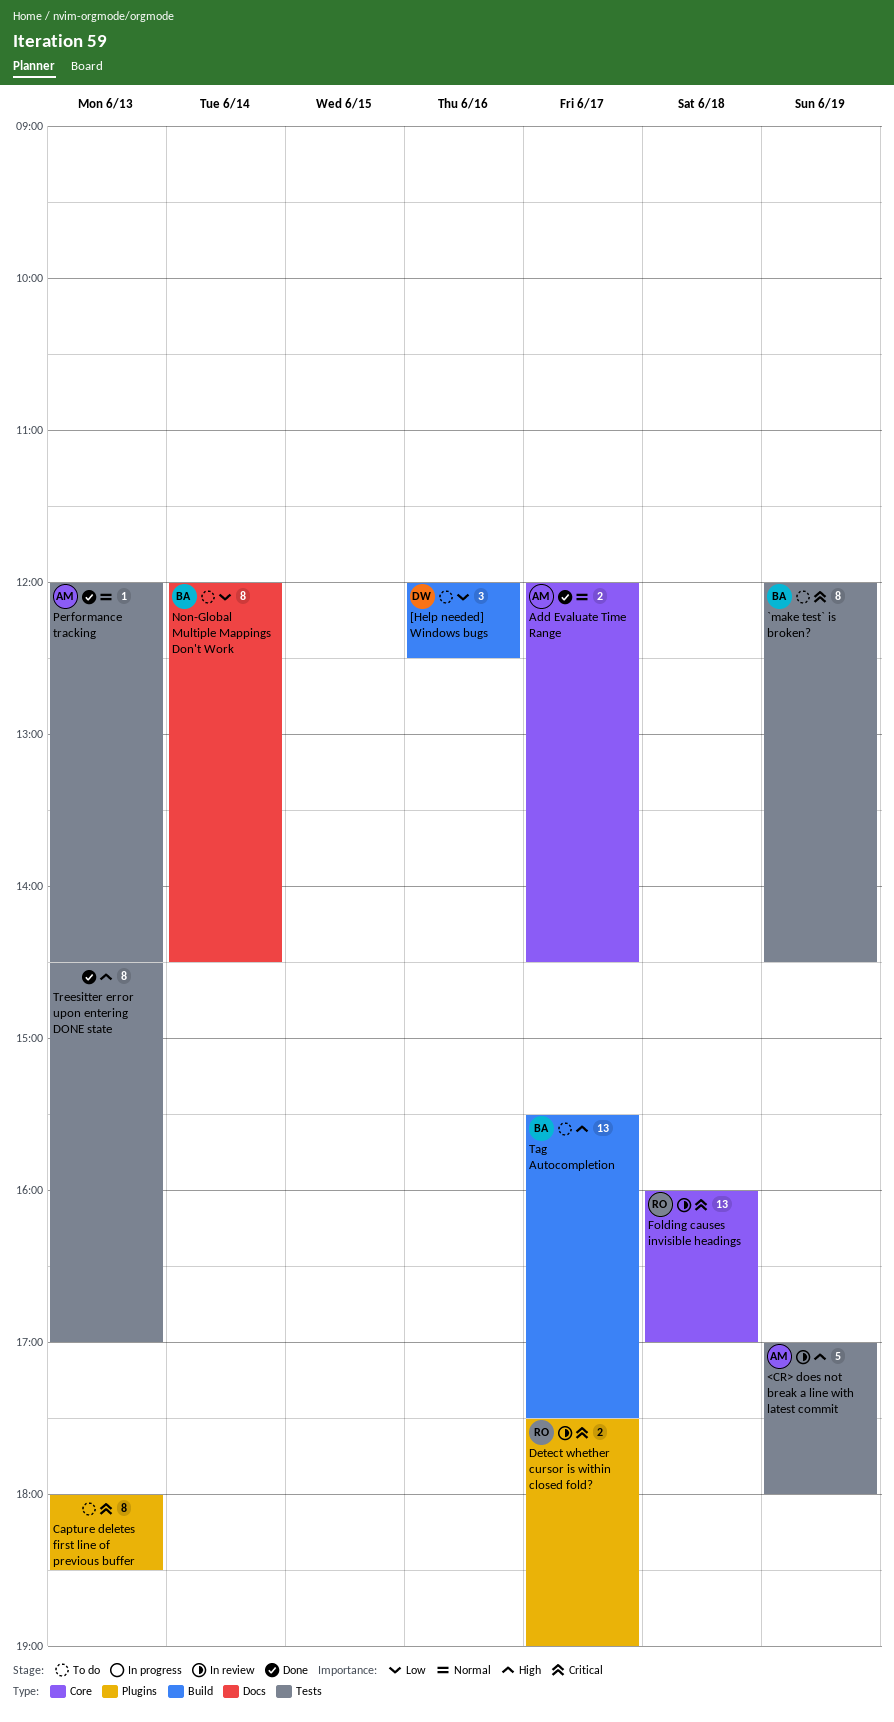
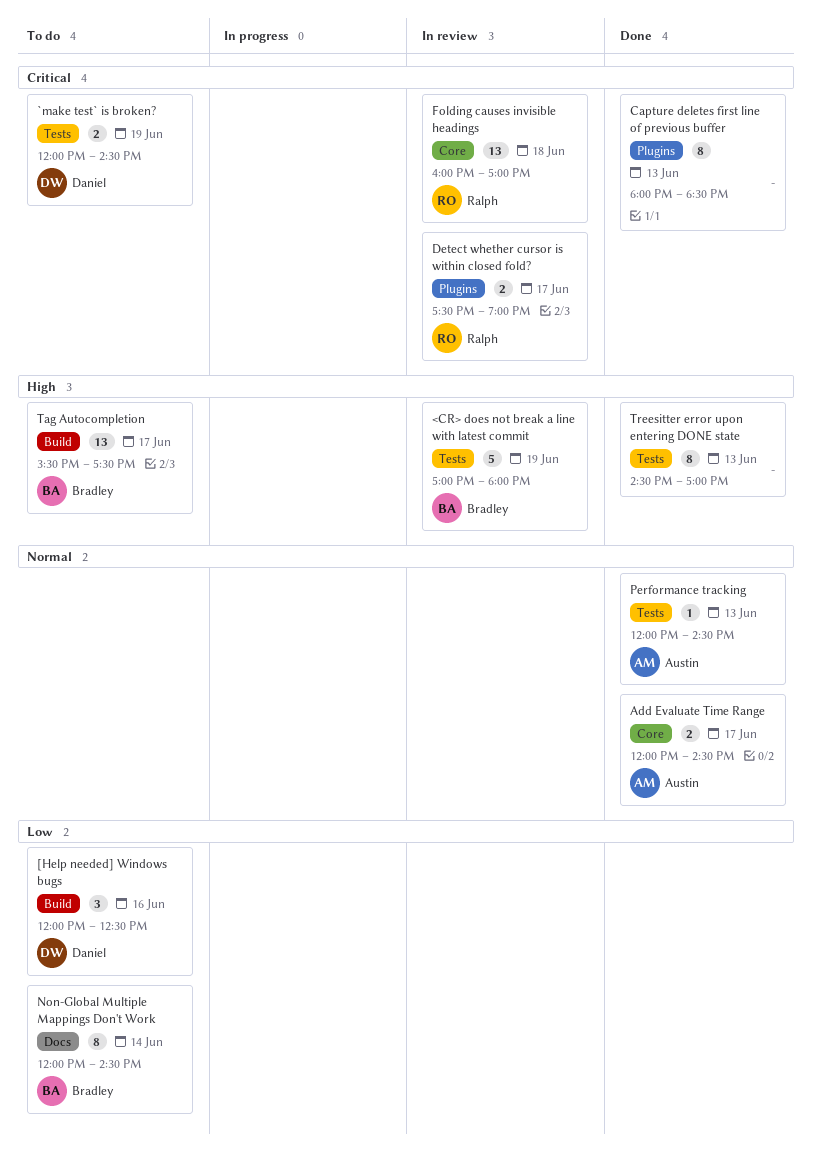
<CR> does not break a line with latest commit, owner: Austin -> Bradley
`make test` is broken?, owner: Bradley -> Daniel
`make test` is broken?, estimate: 8 -> 2
Capture deletes first line of previous buffer, status: To do -> Done

